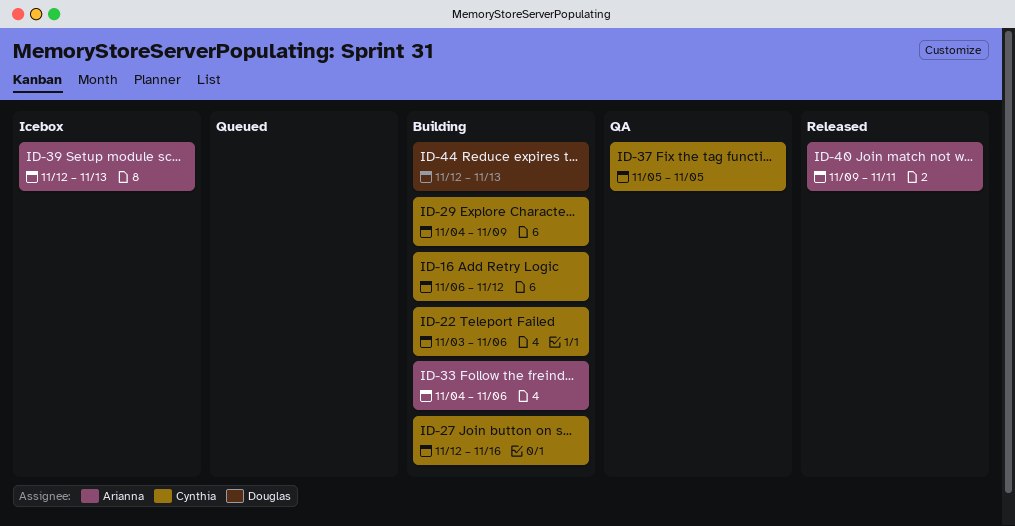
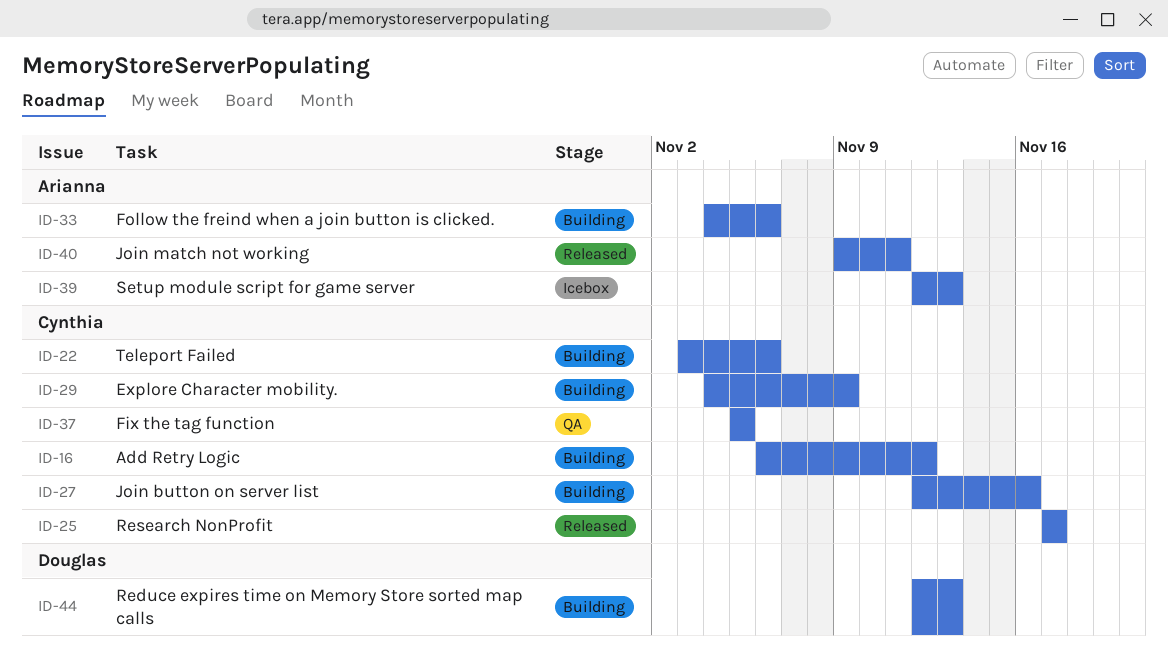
ID-25: none -> present

